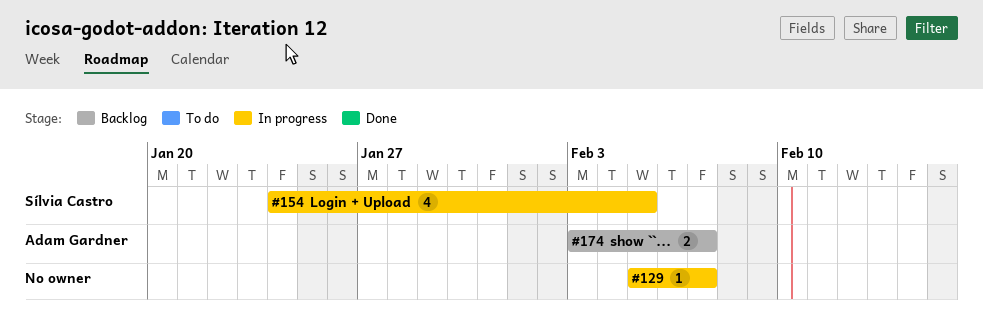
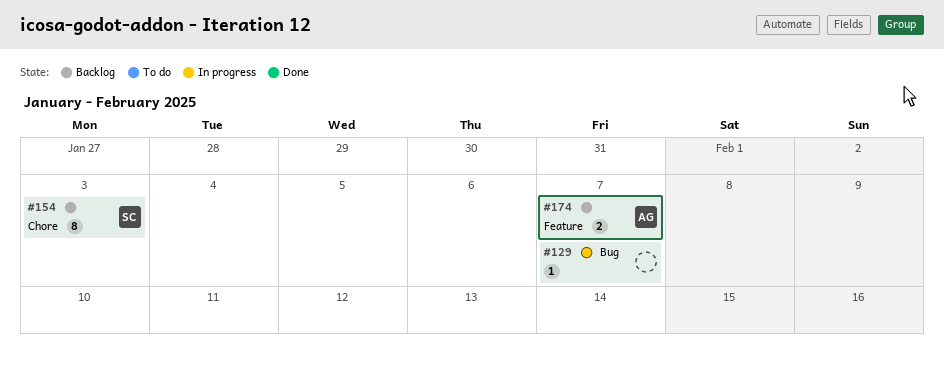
#154, status: In progress -> Backlog
#154, estimate: 4 -> 8
#154, due: Feb 5 -> Feb 3

